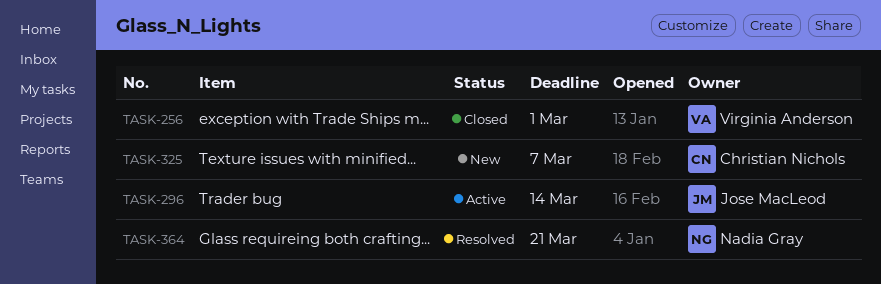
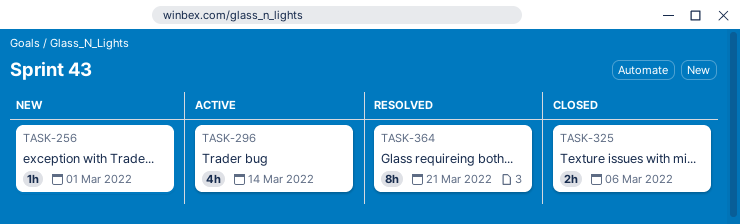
TASK-256, status: Closed -> New
TASK-325, status: New -> Closed
TASK-325, due: Mar 7 -> Mar 6

